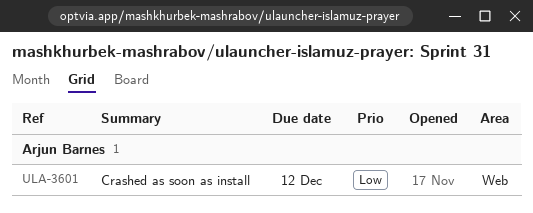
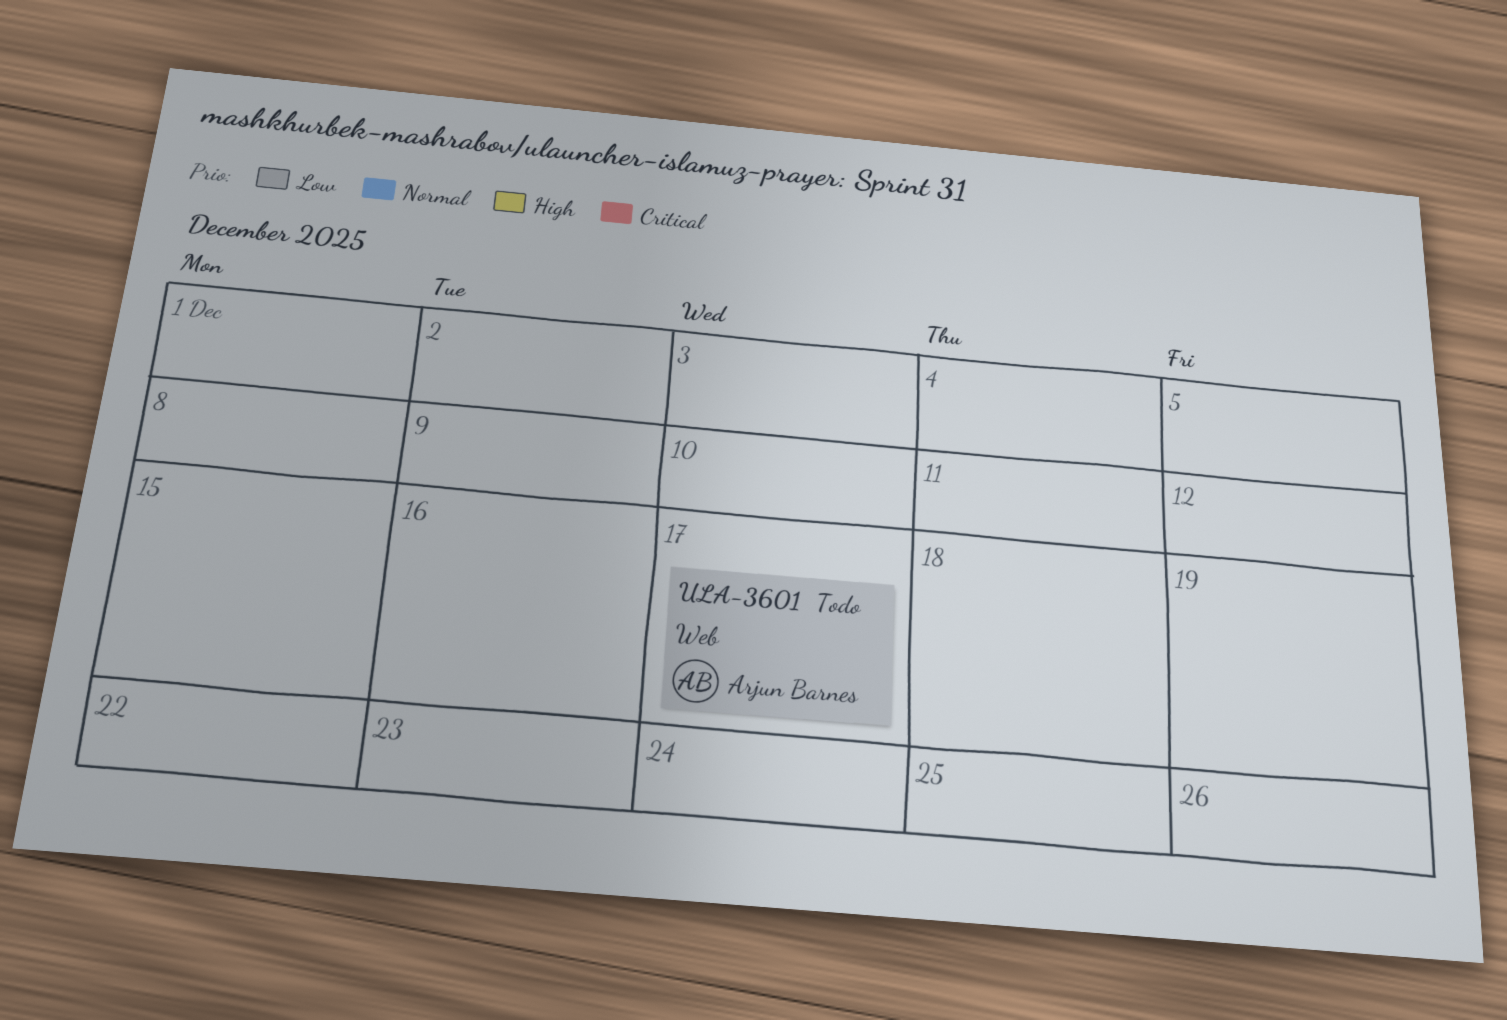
ULA-3601, due: Dec 12 -> Dec 17

